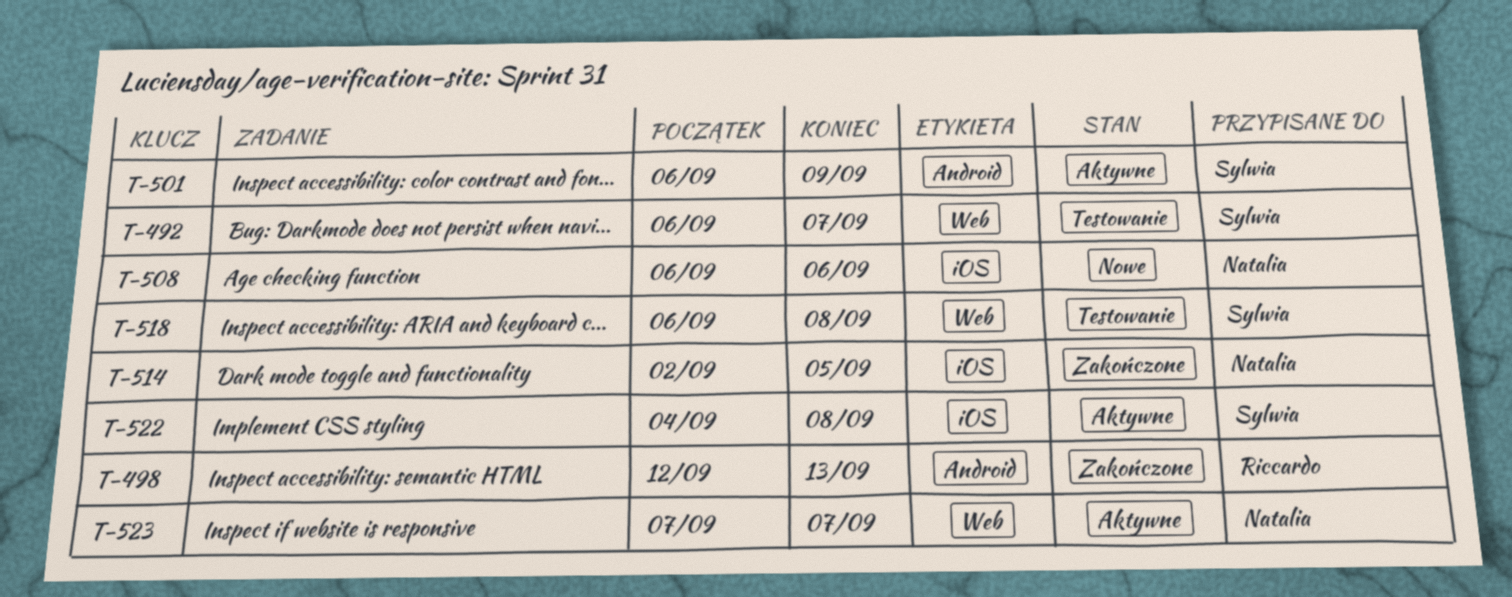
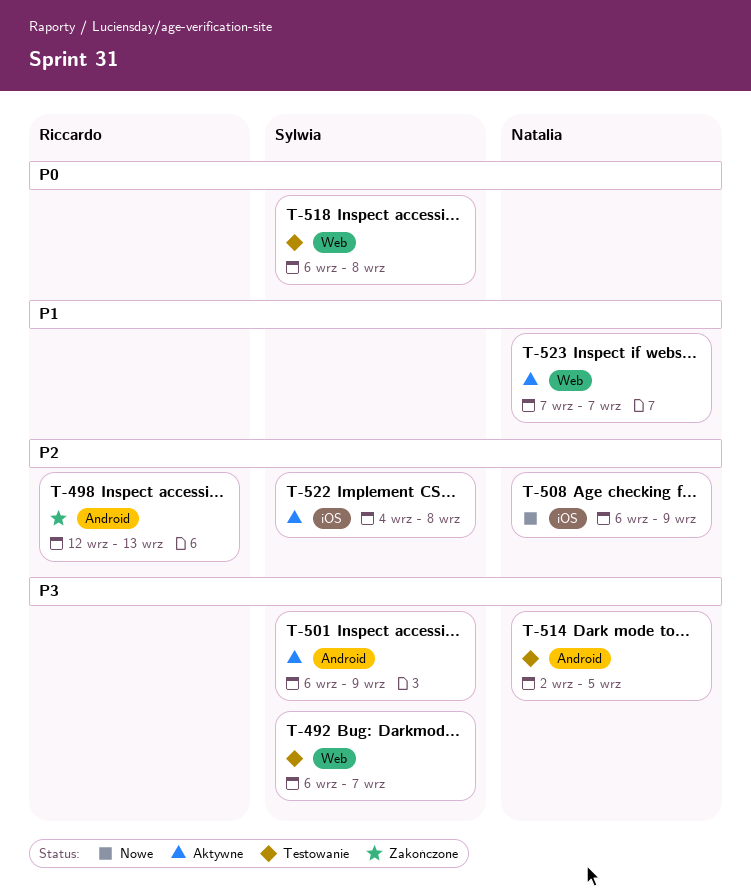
T-508, due: Sep 6 -> Sep 9
T-514, status: Zakończone -> Testowanie
T-514, label: iOS -> Android

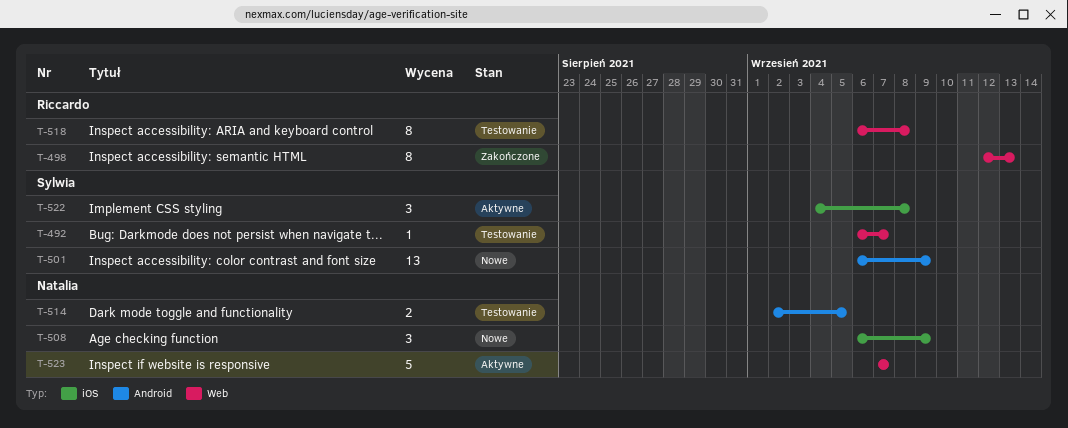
T-498, label: Android -> Web
T-501, status: Aktywne -> Nowe
T-518, owner: Sylwia -> Riccardo

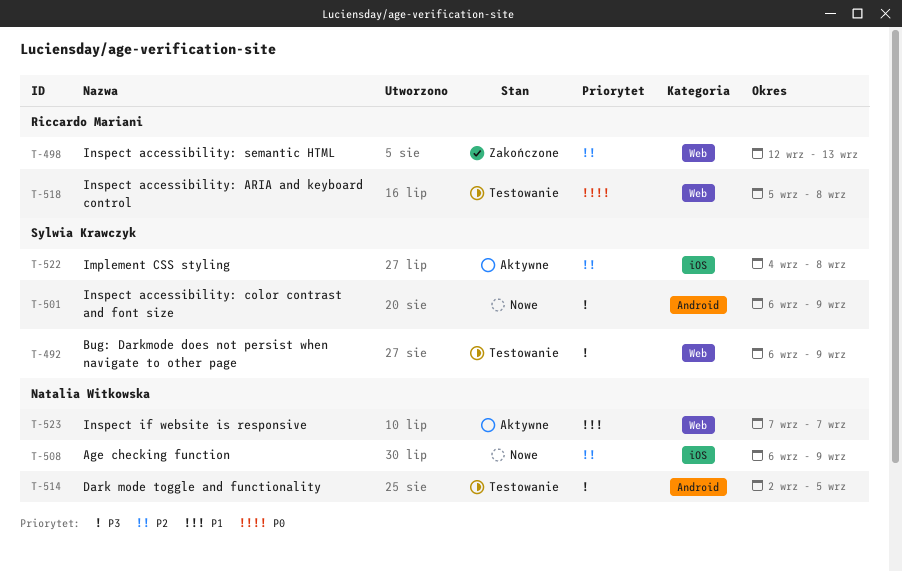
T-492, due: Sep 7 -> Sep 9
T-518, start: Sep 6 -> Sep 5

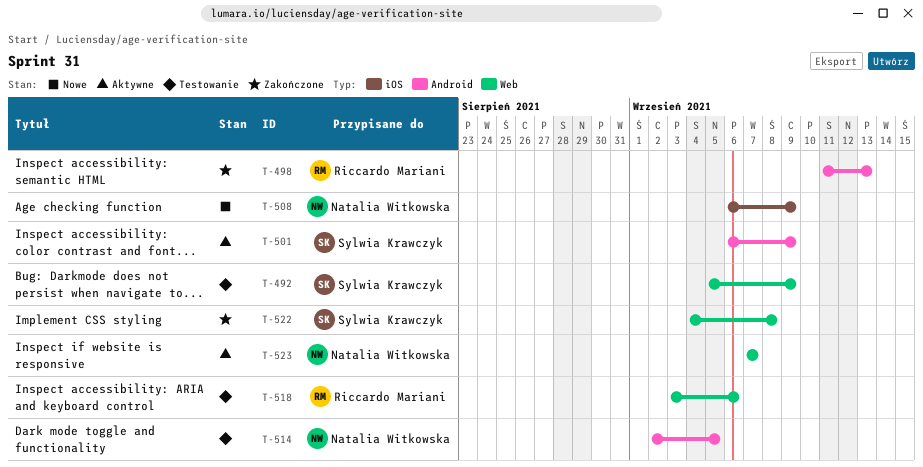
T-492, start: Sep 6 -> Sep 5
T-498, label: Web -> Android
T-498, start: Sep 12 -> Sep 11
T-501, status: Nowe -> Aktywne
T-518, start: Sep 5 -> Sep 3
T-518, due: Sep 8 -> Sep 6
T-522, status: Aktywne -> Zakończone
T-522, label: iOS -> Web

